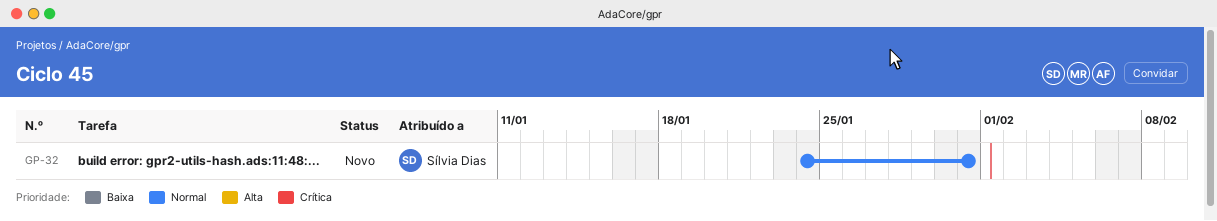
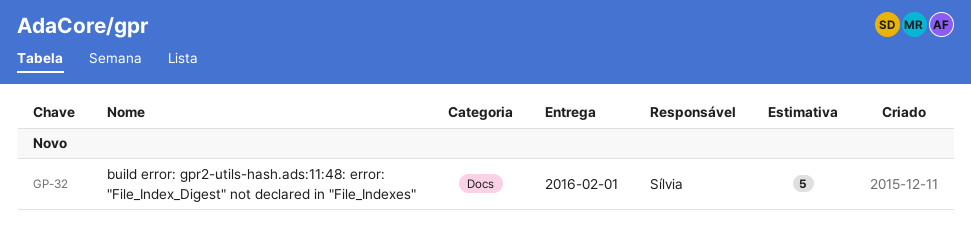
GP-32, due: Jan 31 -> Feb 1

